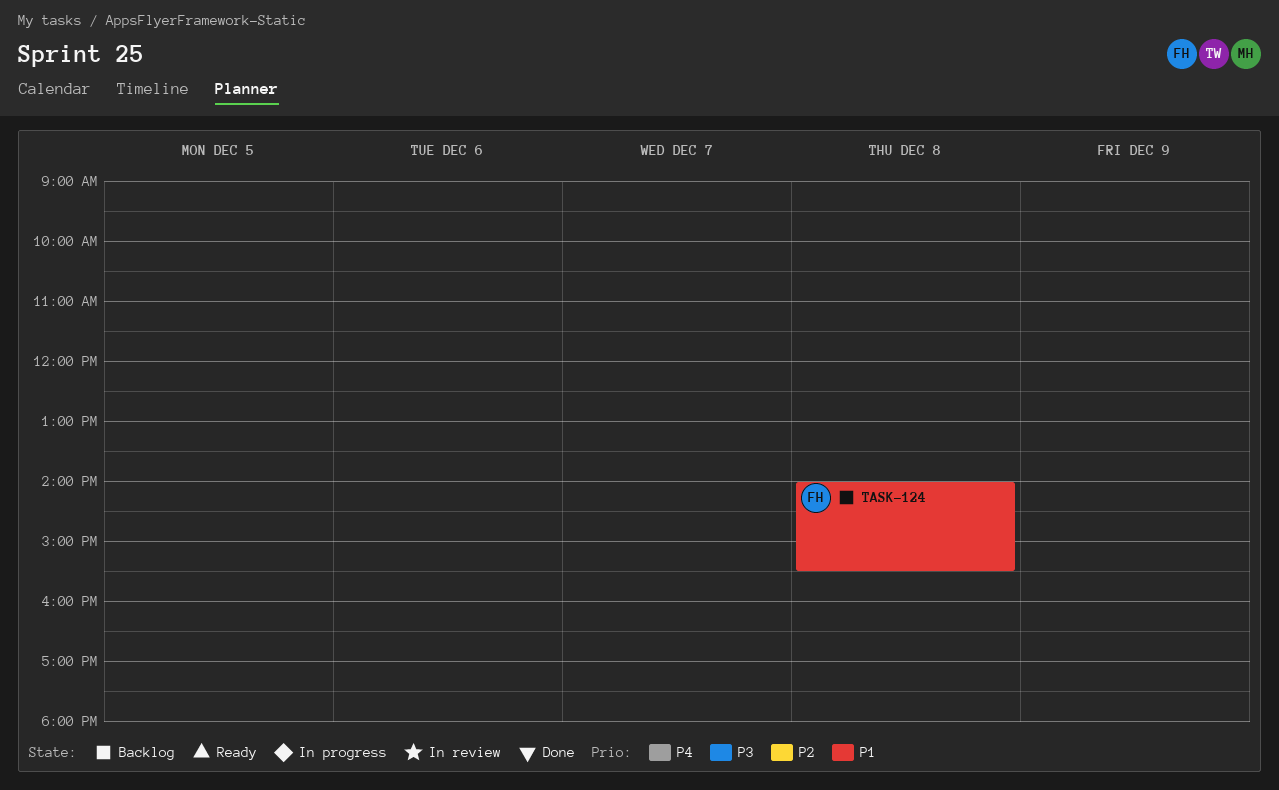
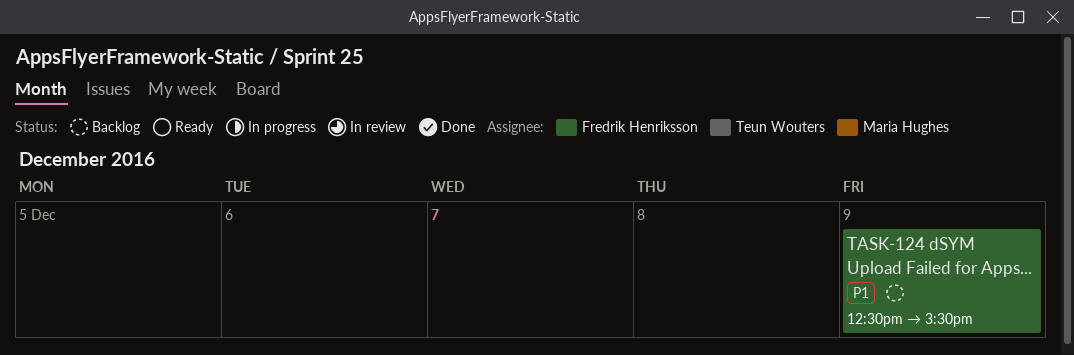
TASK-124, day: Dec 8 -> Dec 9
TASK-124, begins: 14:00 -> 12:30

